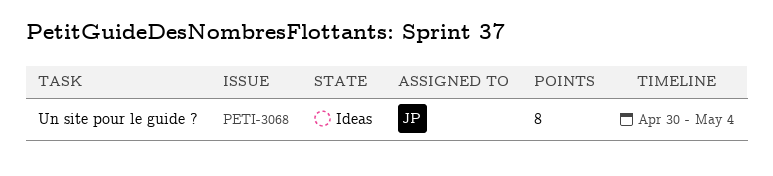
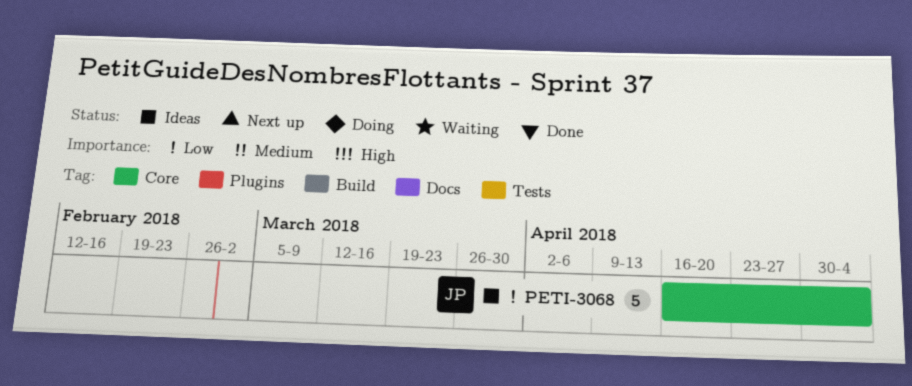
PETI-3068, estimate: 8 -> 5
PETI-3068, start: Apr 30 -> Apr 16

